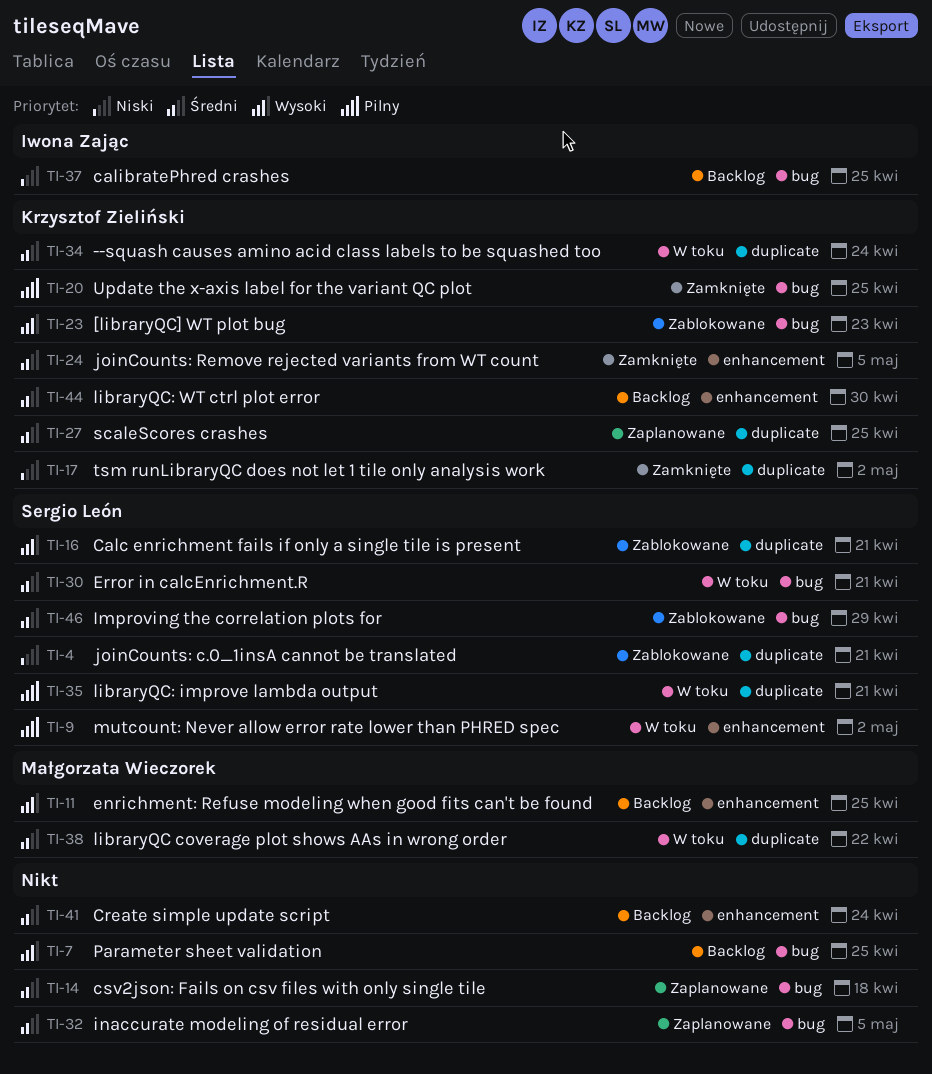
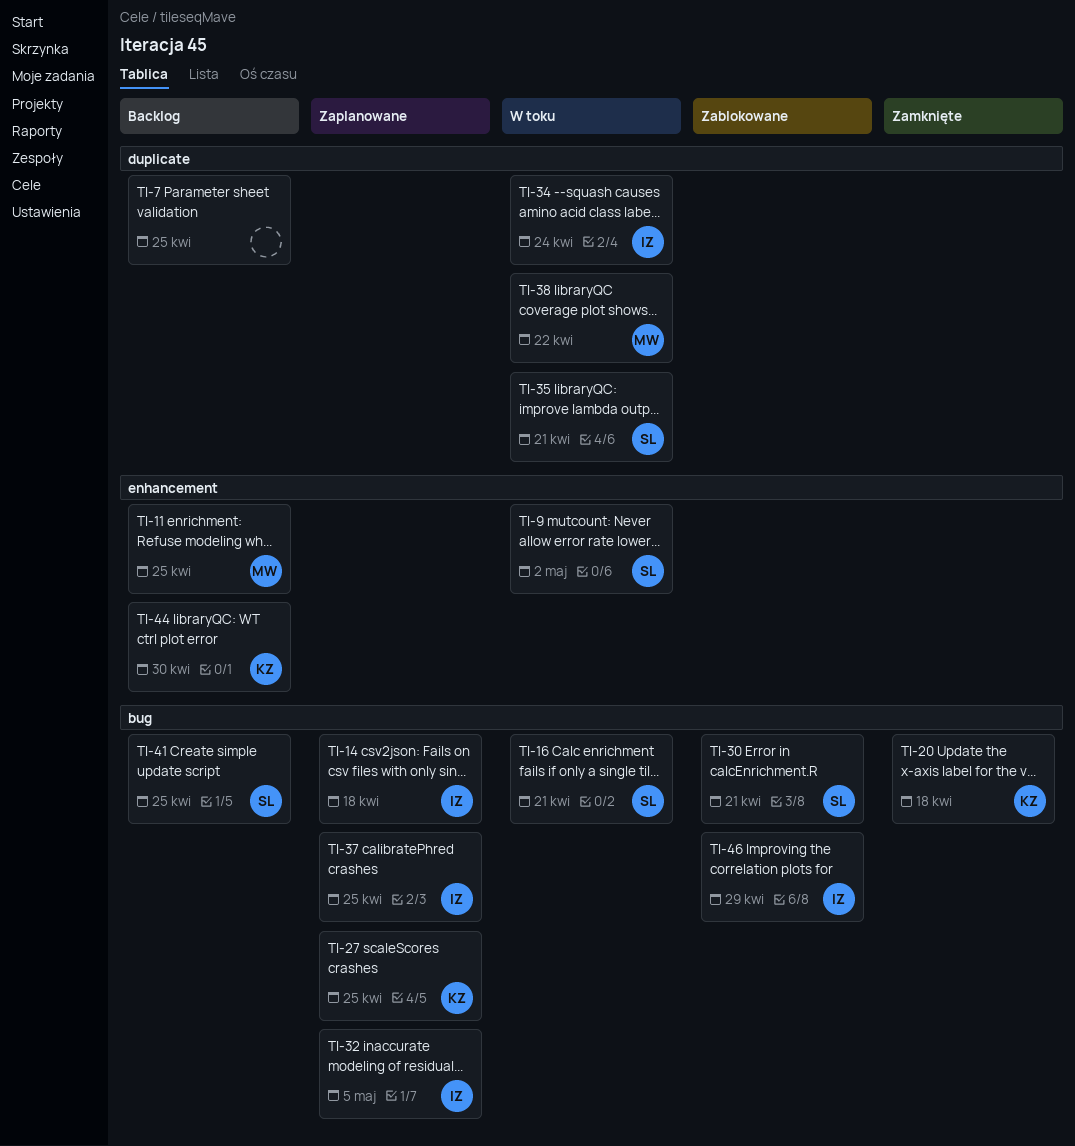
TI-4: present -> none
TI-7, label: bug -> duplicate
TI-14, owner: none -> Iwona Zając
TI-16, status: Zablokowane -> W toku
TI-16, label: duplicate -> bug
TI-17: present -> none
TI-20, due: Apr 25 -> Apr 18
TI-23: present -> none
TI-24: present -> none
TI-27, label: duplicate -> bug
TI-30, status: W toku -> Zablokowane
TI-32, owner: none -> Iwona Zając
TI-34, owner: Krzysztof Zieliński -> Iwona Zając
TI-37, status: Backlog -> Zaplanowane
TI-41, owner: none -> Sergio León
TI-41, label: enhancement -> bug
TI-41, due: Apr 24 -> Apr 25
TI-46, owner: Sergio León -> Iwona Zając

